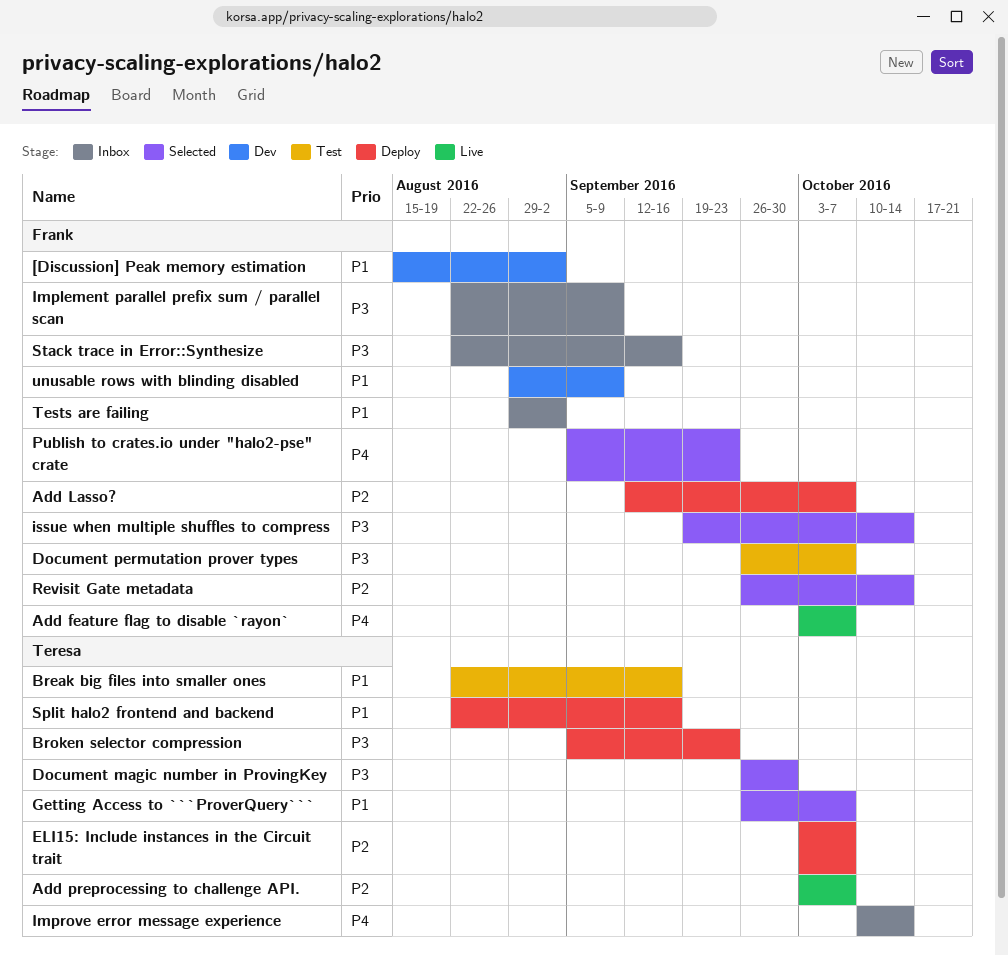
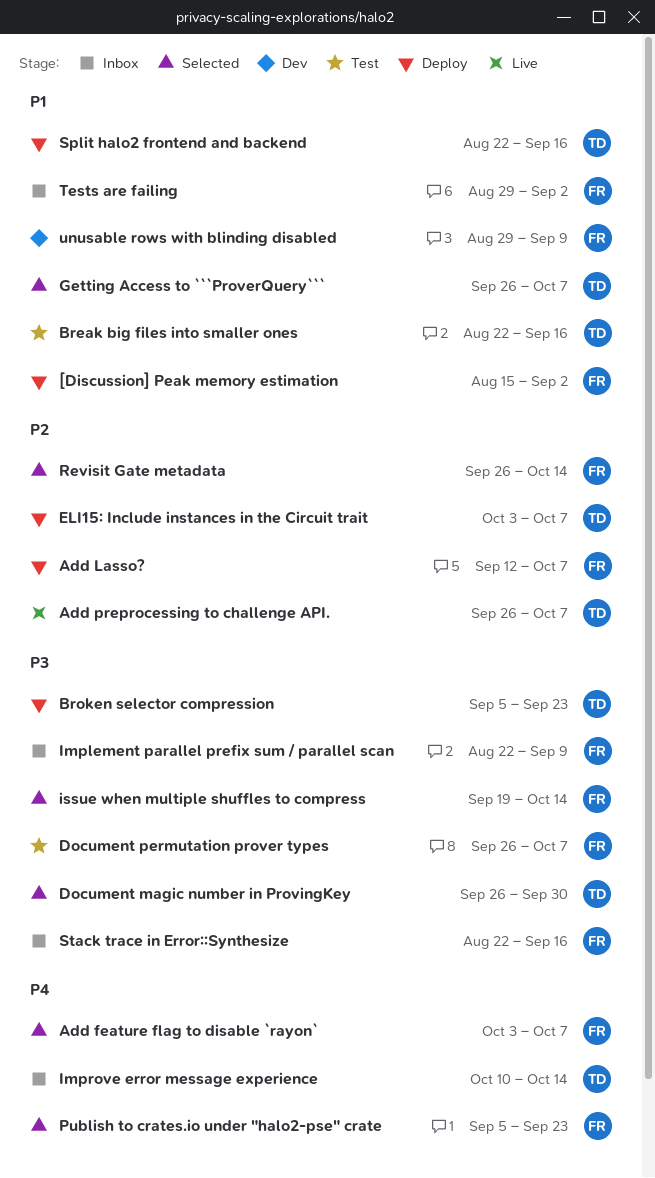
[Discussion] Peak memory estimation, status: Dev -> Deploy
Add feature flag to disable `rayon`, status: Live -> Selected
Add preprocessing to challenge API., start: Oct 3 -> Sep 26

